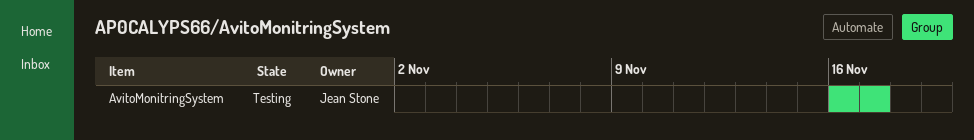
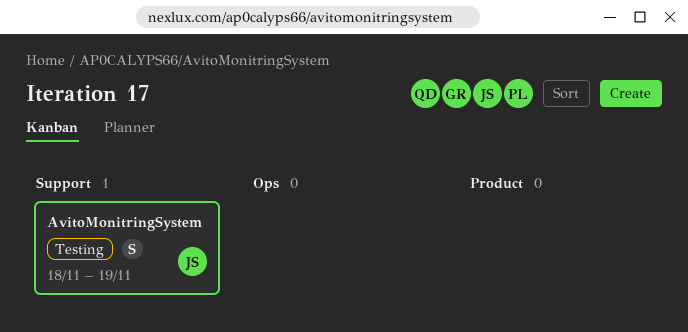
AvitoMonitringSystem, start: Nov 16 -> Nov 18
AvitoMonitringSystem, due: Nov 17 -> Nov 19

